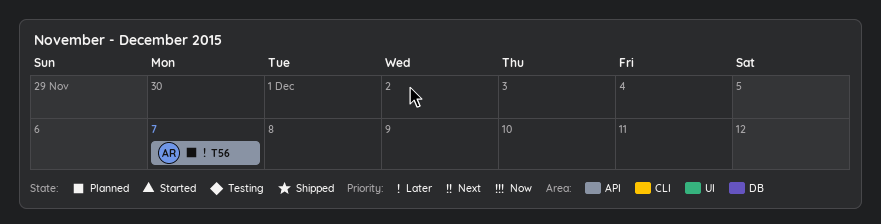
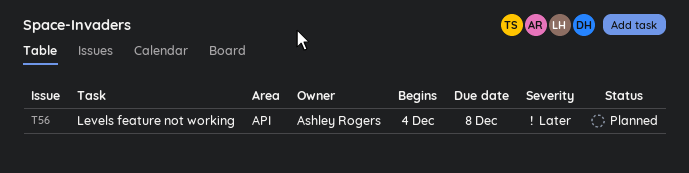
T56, start: Dec 7 -> Dec 4
T56, due: Dec 7 -> Dec 8

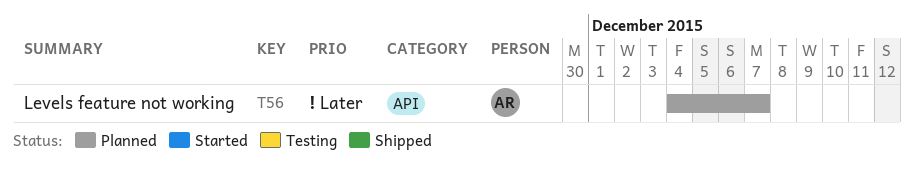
T56, due: Dec 8 -> Dec 7

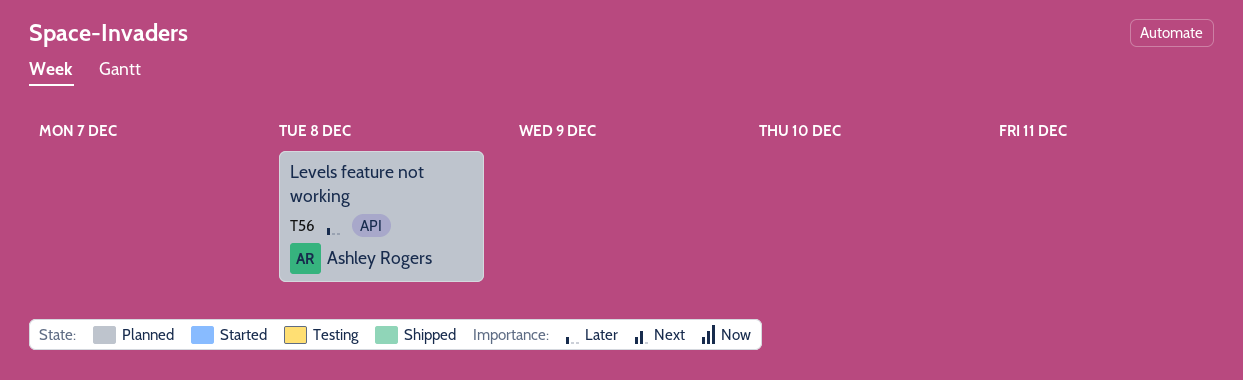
T56, due: Dec 7 -> Dec 8

